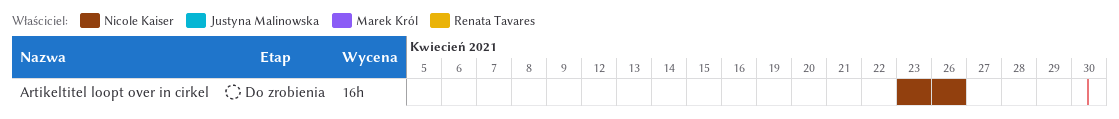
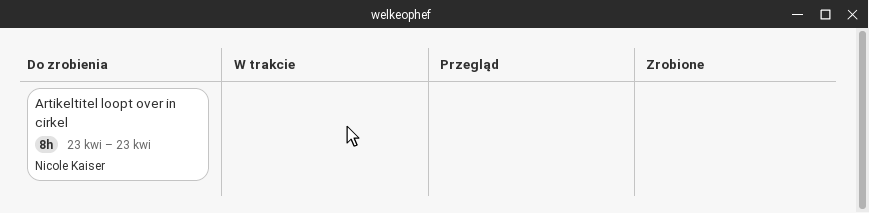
Artikeltitel loopt over in cirkel, estimate: 16h -> 8h
Artikeltitel loopt over in cirkel, due: Apr 26 -> Apr 23

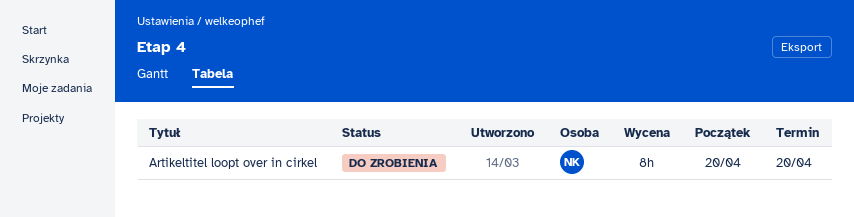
Artikeltitel loopt over in cirkel, start: Apr 23 -> Apr 20
Artikeltitel loopt over in cirkel, due: Apr 23 -> Apr 20

